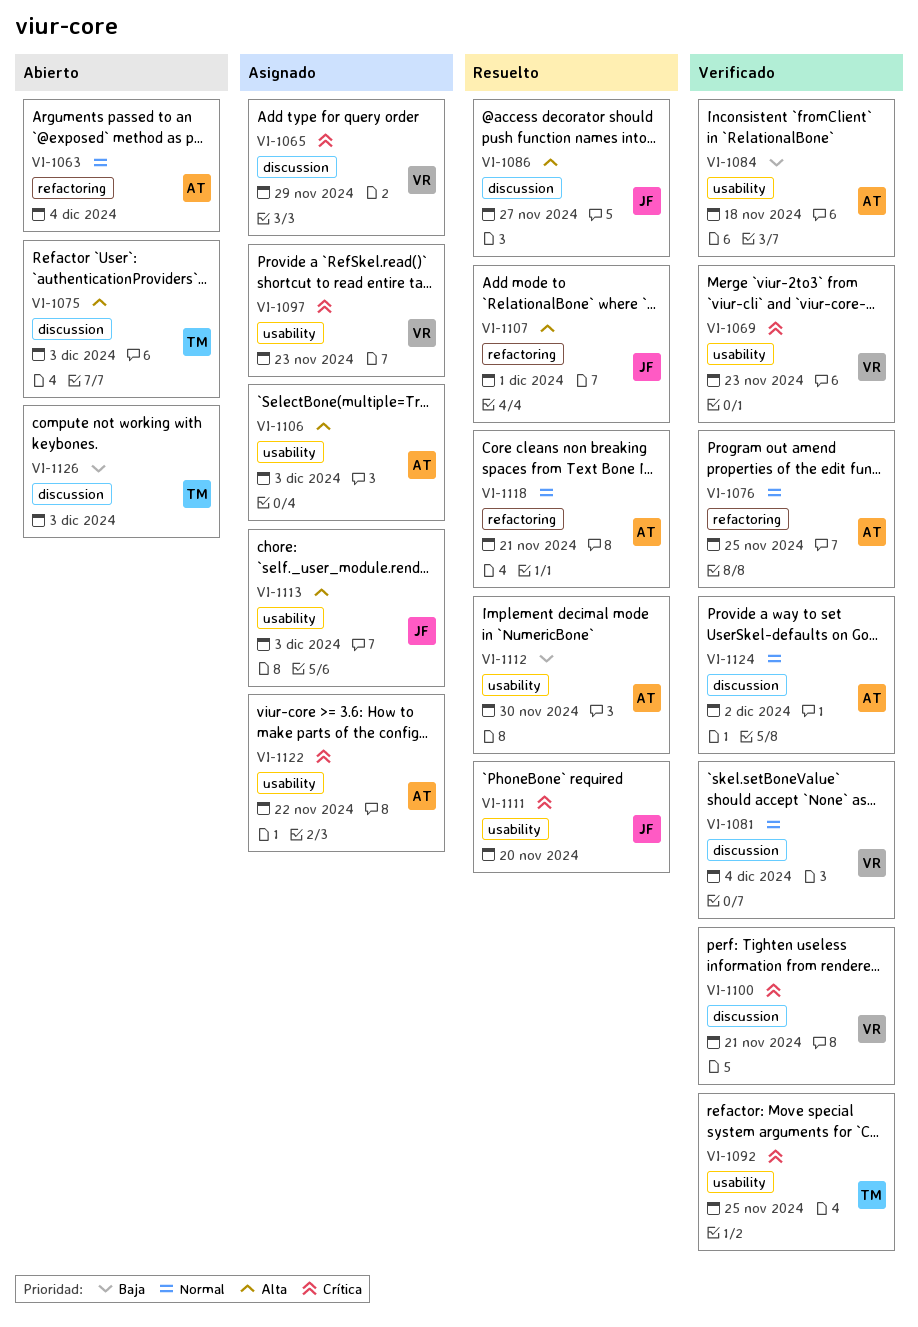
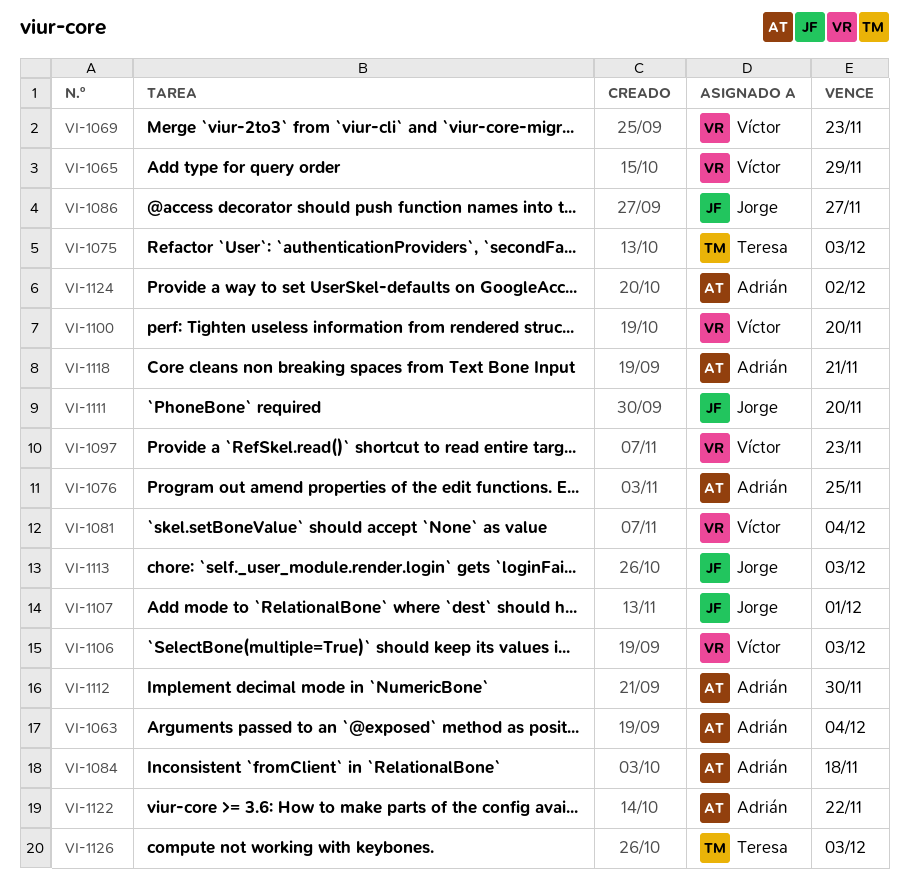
VI-1092: present -> none
VI-1100, due: Nov 21 -> Nov 20
VI-1106, owner: Adrián -> Víctor

